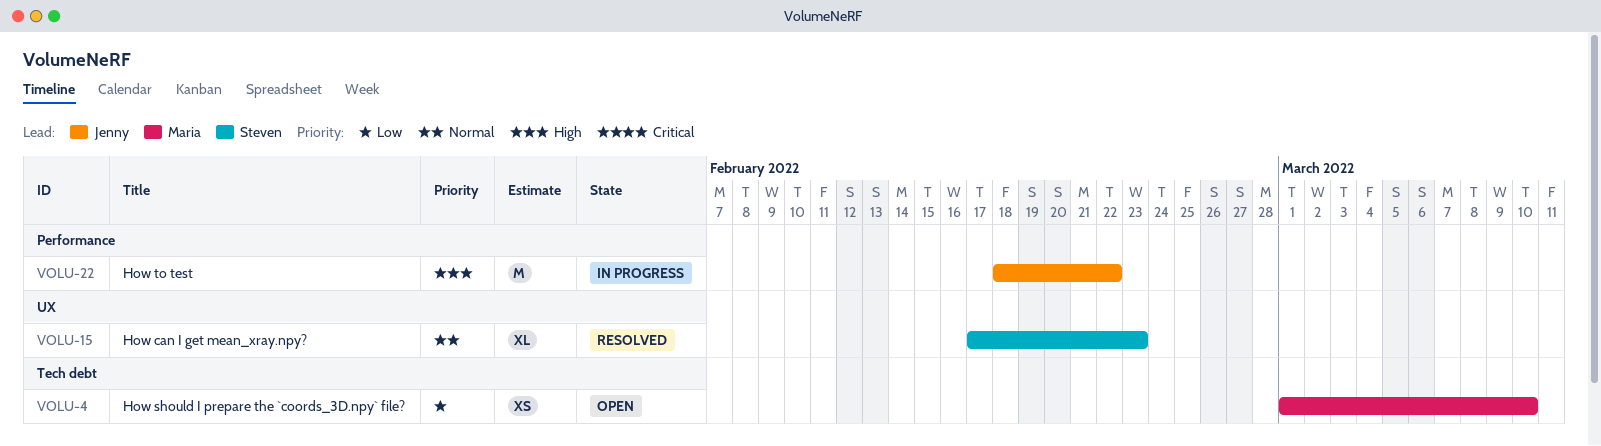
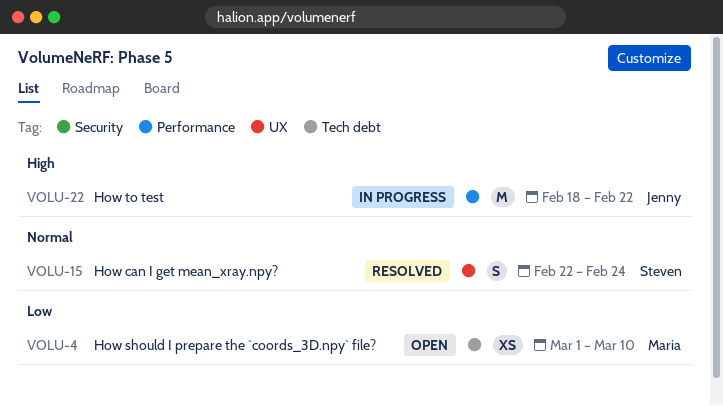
VOLU-15, estimate: XL -> S
VOLU-15, start: Feb 17 -> Feb 22
VOLU-15, due: Feb 23 -> Feb 24

